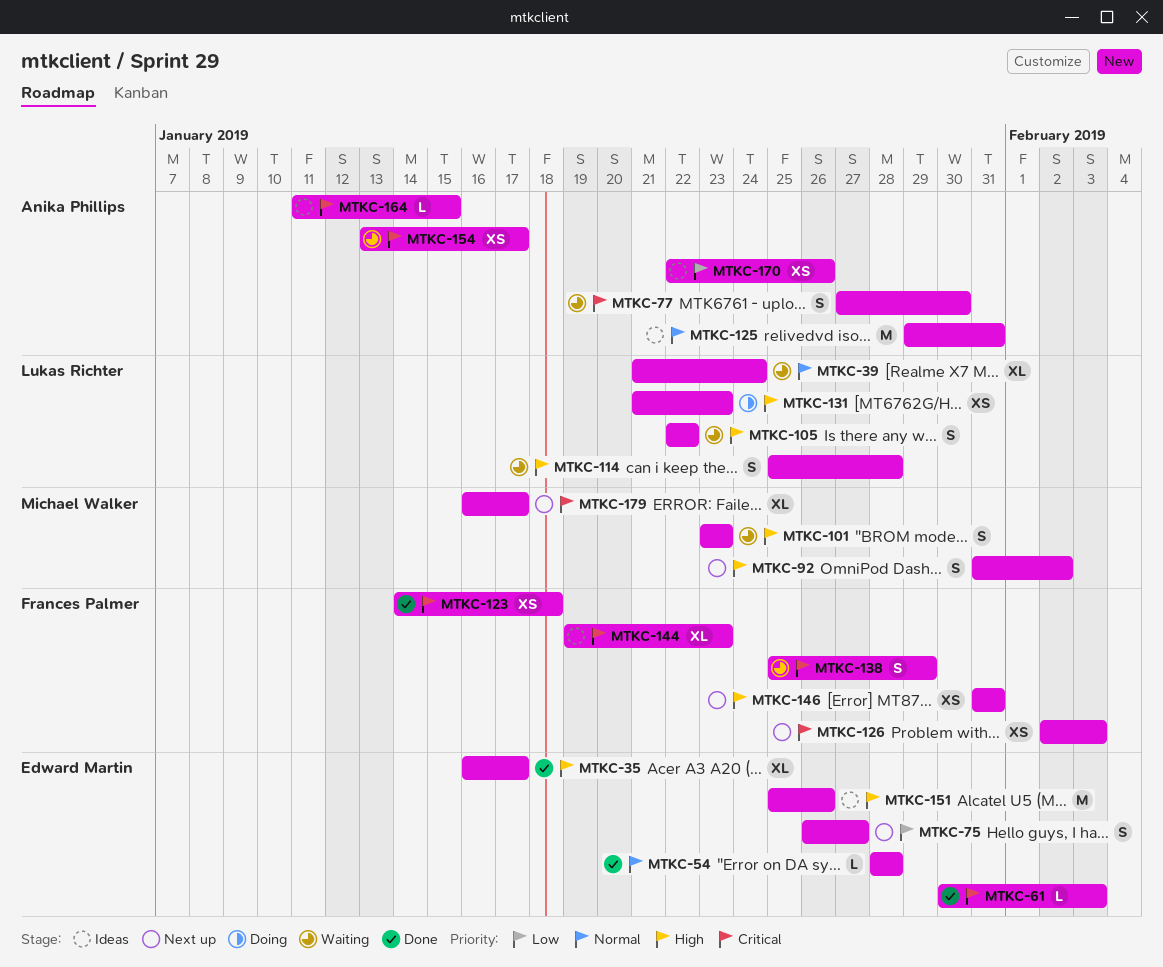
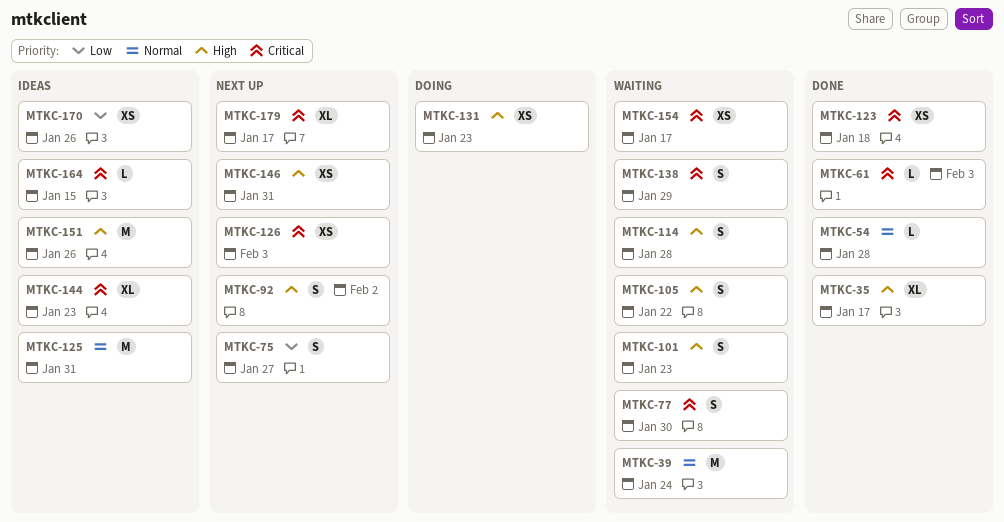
MTKC-39, estimate: XL -> M

